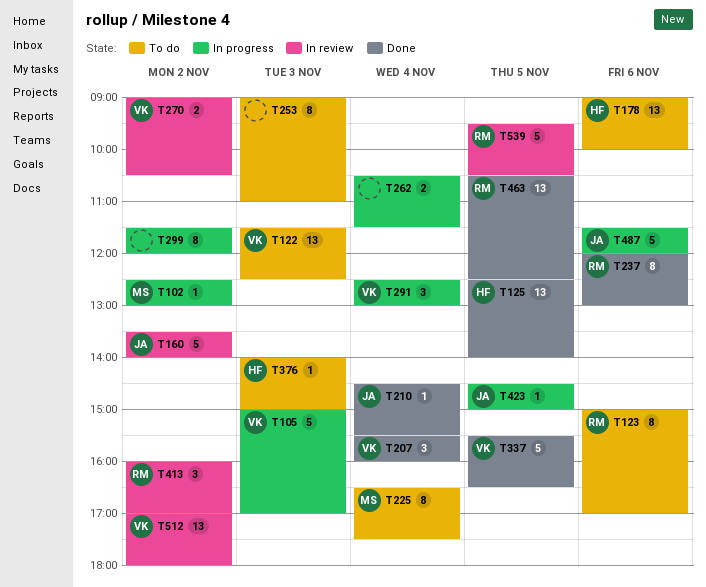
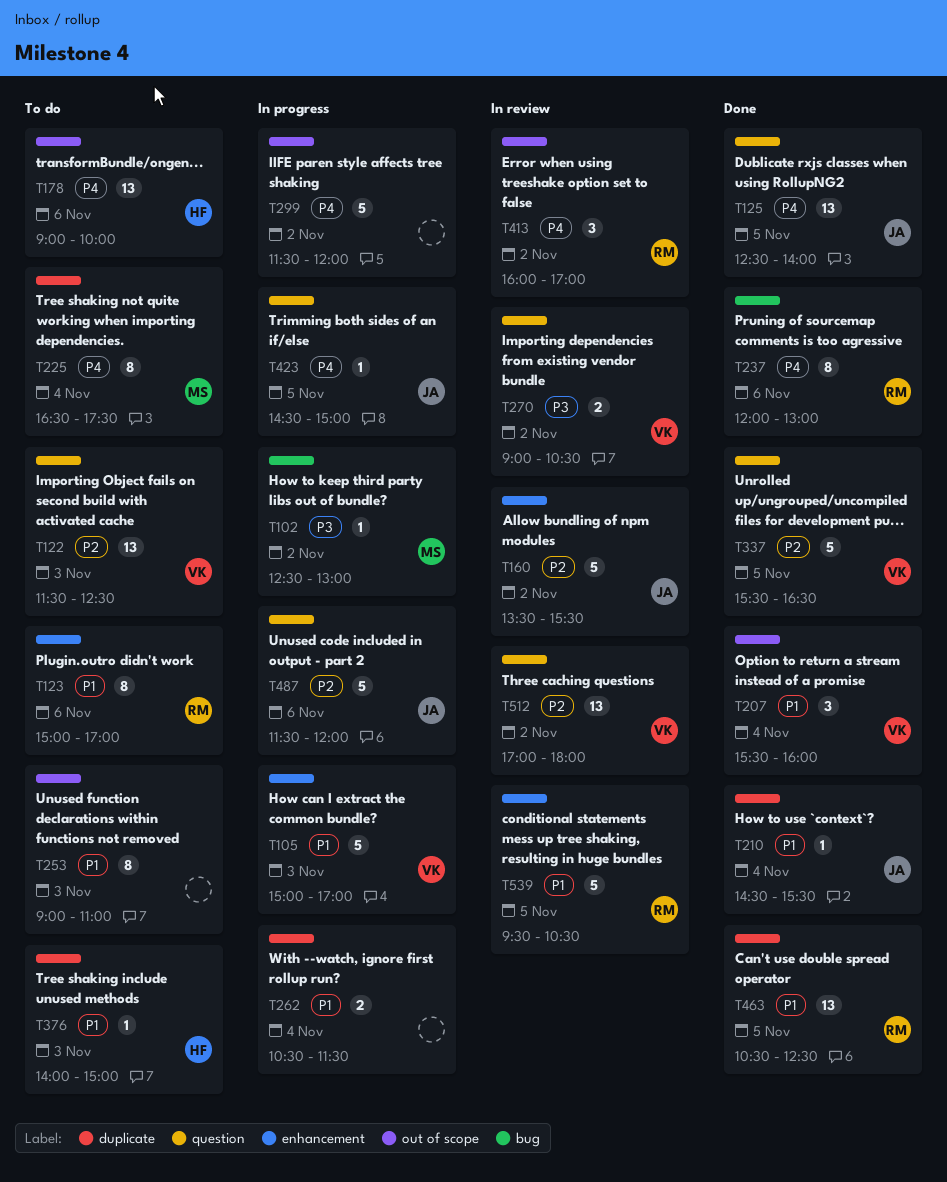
T125, owner: HF -> JA
T160, ends: 14:00 -> 15:30
T291: present -> none
T299, estimate: 8 -> 5

